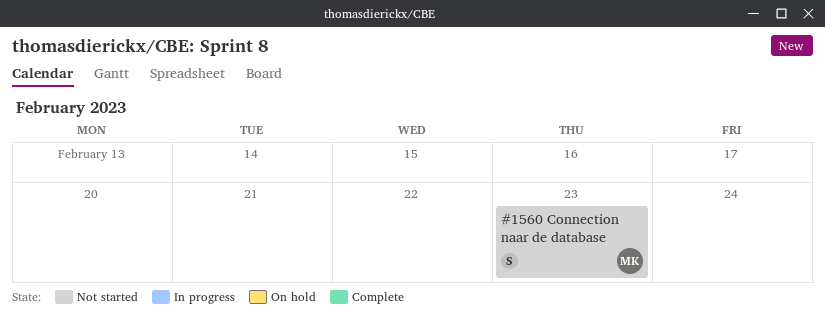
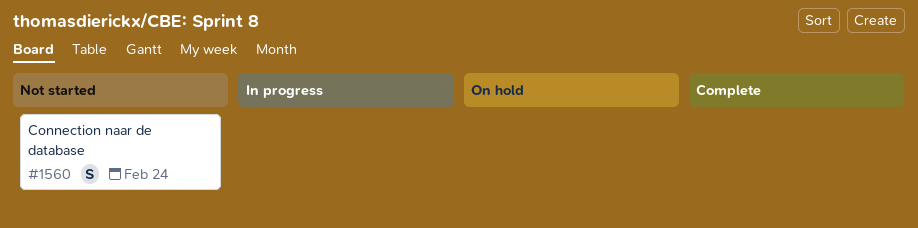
#1560, due: Feb 23 -> Feb 24

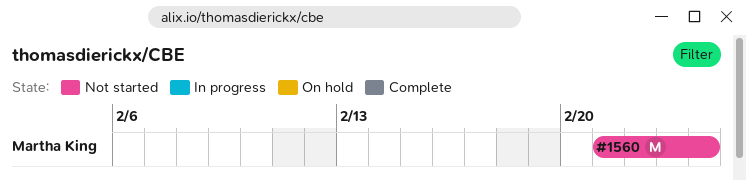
#1560, estimate: S -> M

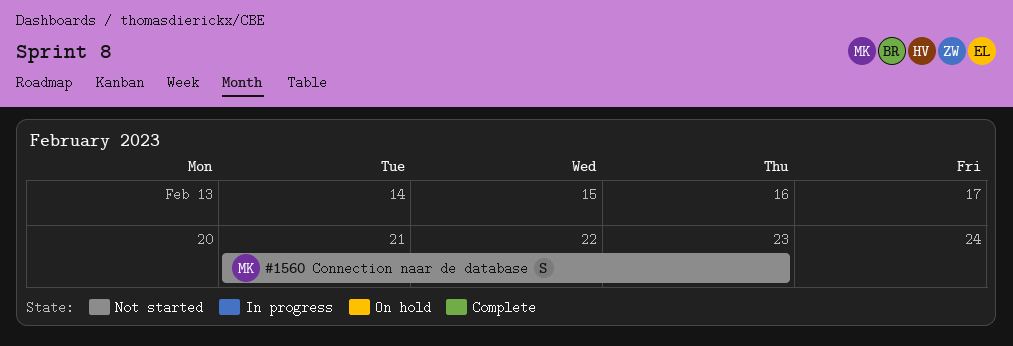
#1560, estimate: M -> S
#1560, due: Feb 24 -> Feb 23

